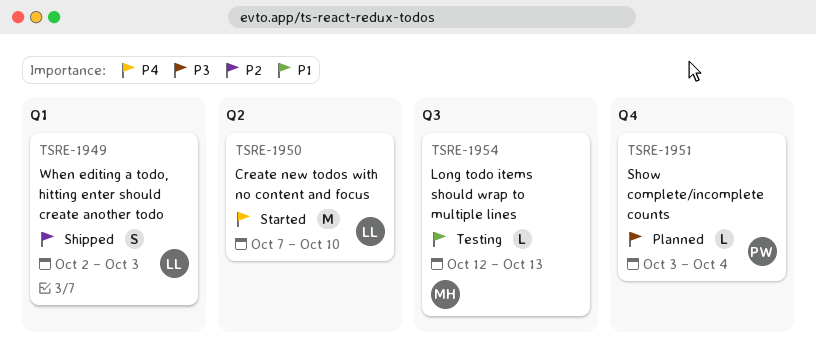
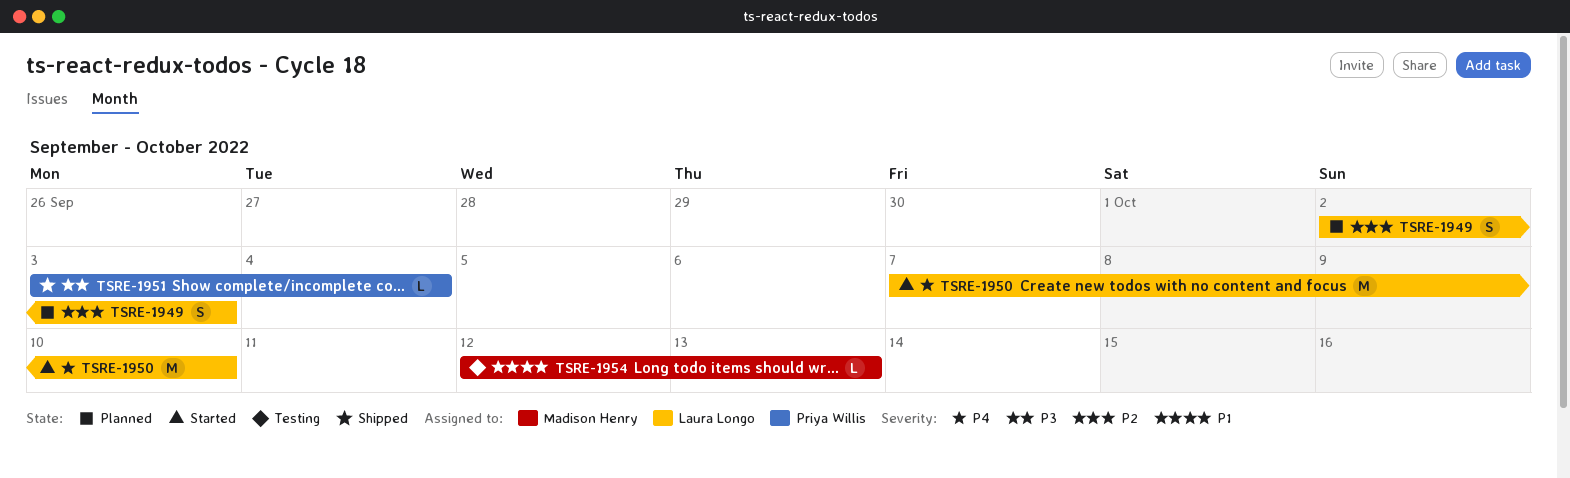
TSRE-1949, status: Shipped -> Planned
TSRE-1951, status: Planned -> Shipped

